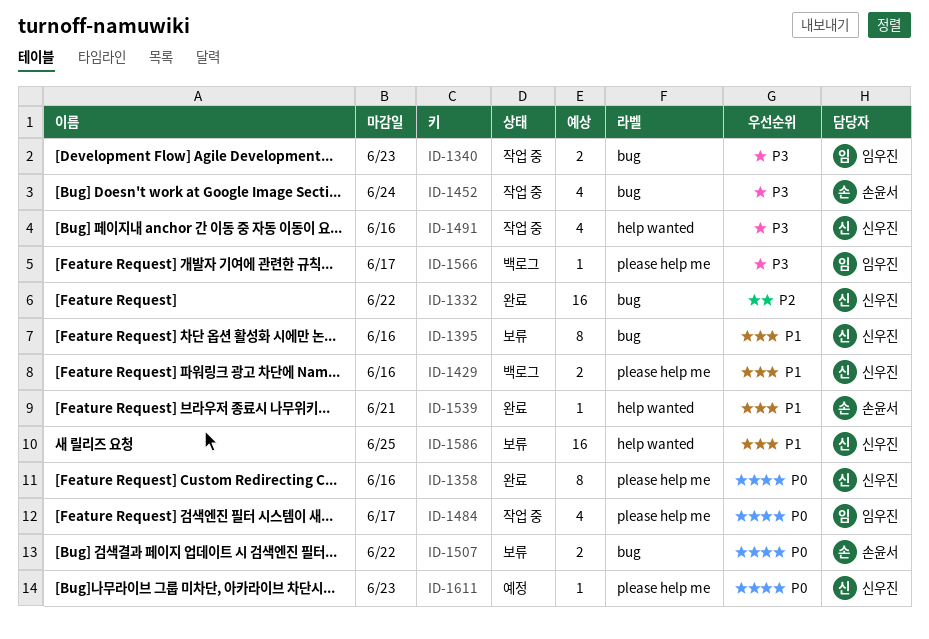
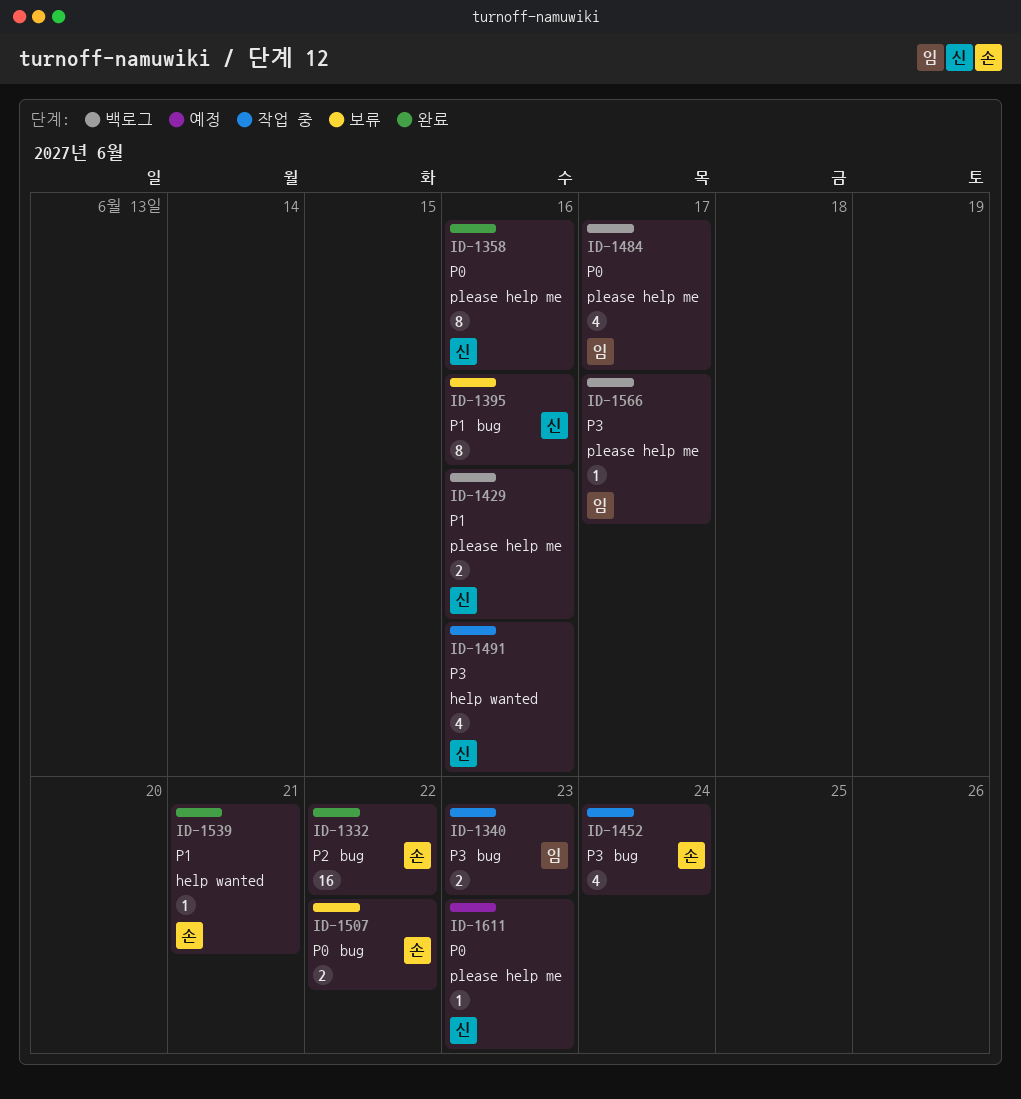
ID-1332, owner: 신우진 -> 손윤서
ID-1484, status: 작업 중 -> 백로그
ID-1586: present -> none

